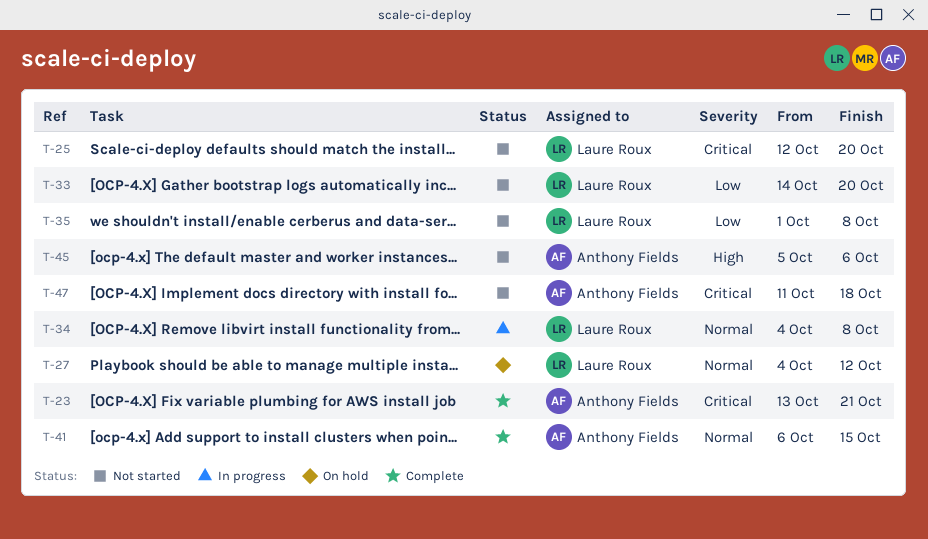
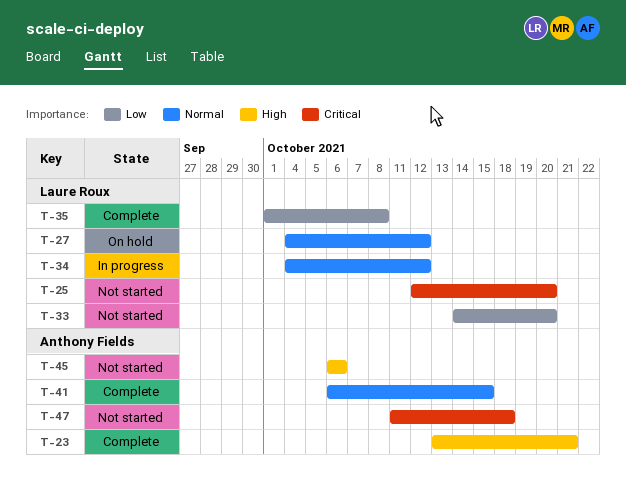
T-23, priority: Critical -> High
T-34, due: Oct 8 -> Oct 12
T-35, status: Not started -> Complete
T-45, start: Oct 5 -> Oct 6

